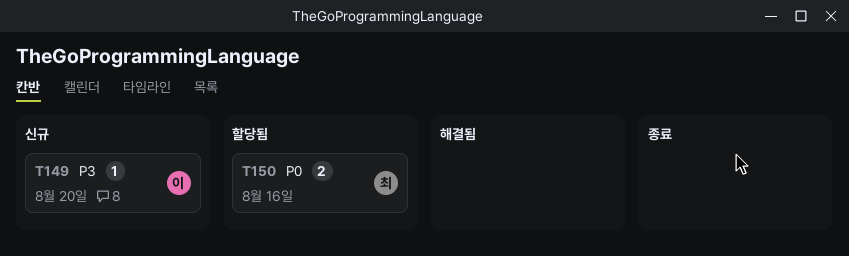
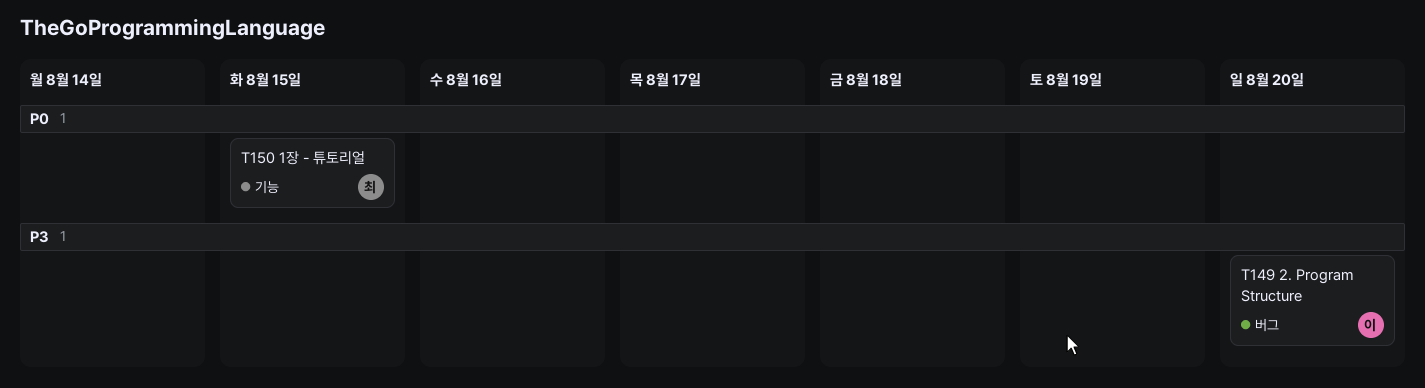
T150, due: Aug 16 -> Aug 15

